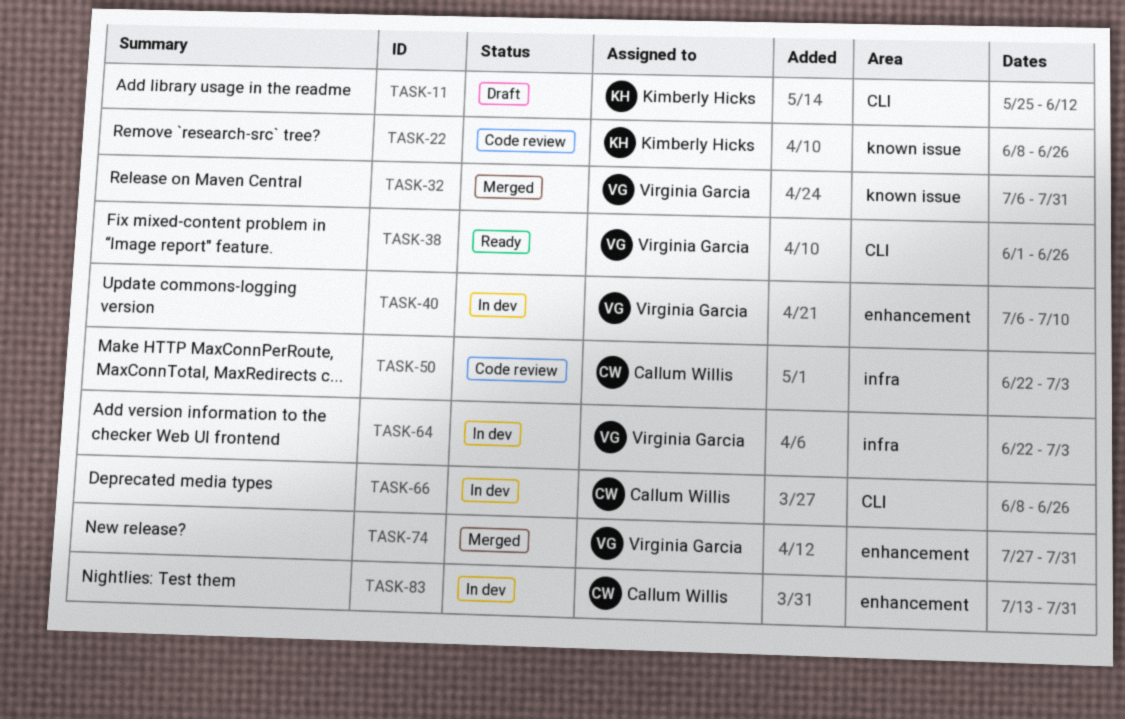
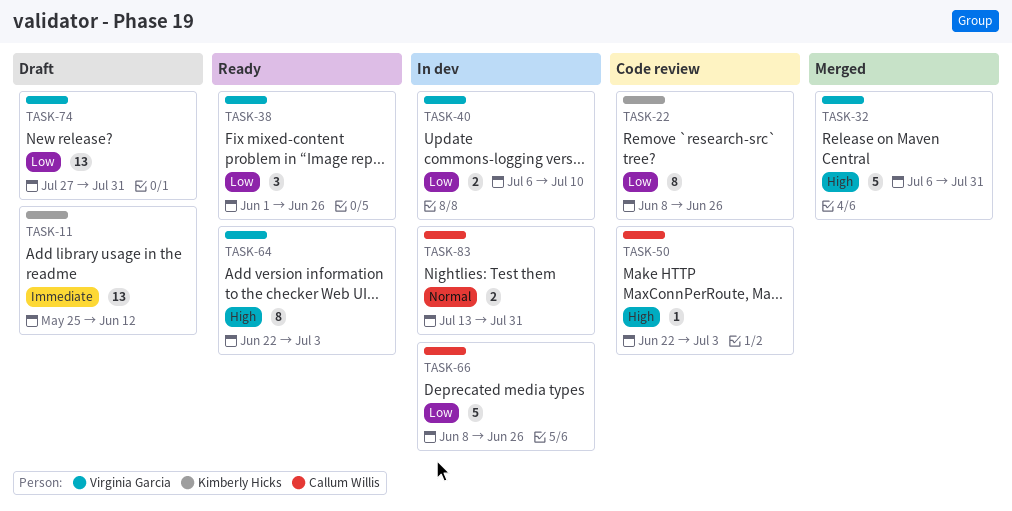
TASK-64, status: In dev -> Ready
TASK-74, status: Merged -> Draft

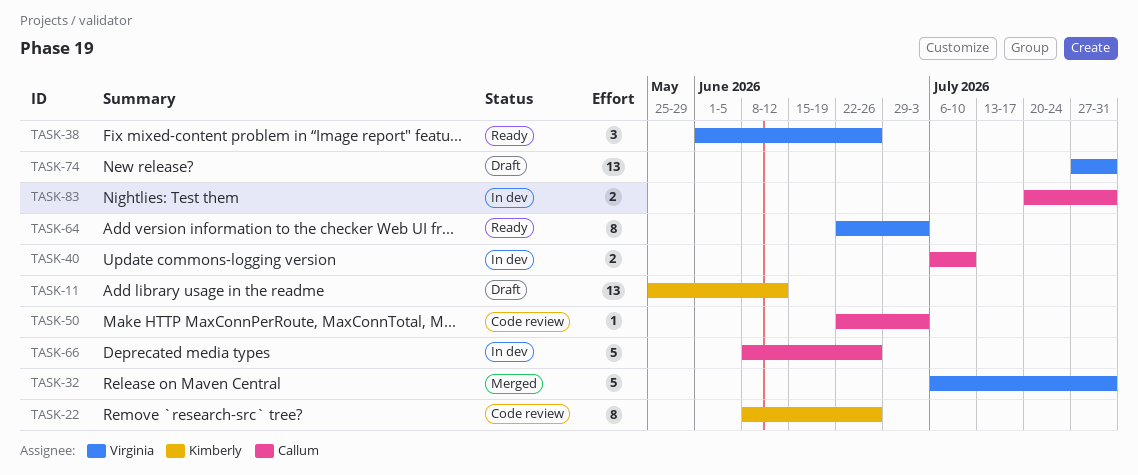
TASK-40, owner: Virginia Garcia -> Callum Willis
TASK-83, start: Jul 13 -> Jul 20

